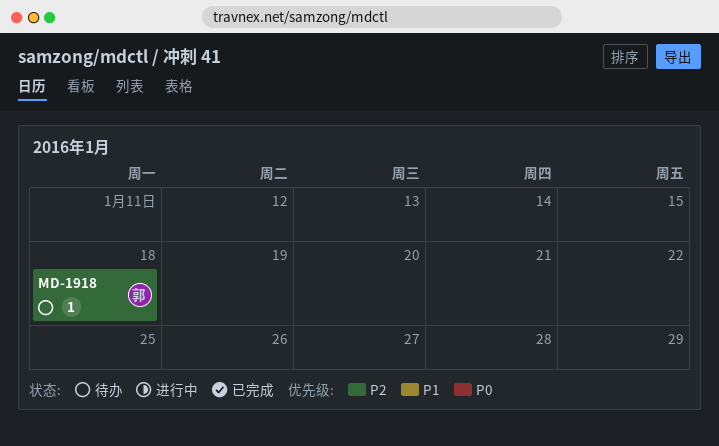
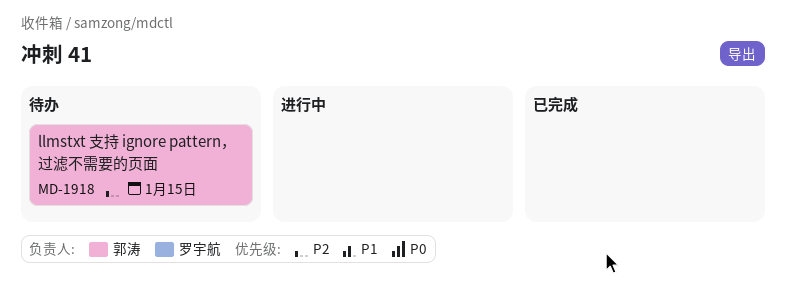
MD-1918, due: Jan 18 -> Jan 15

